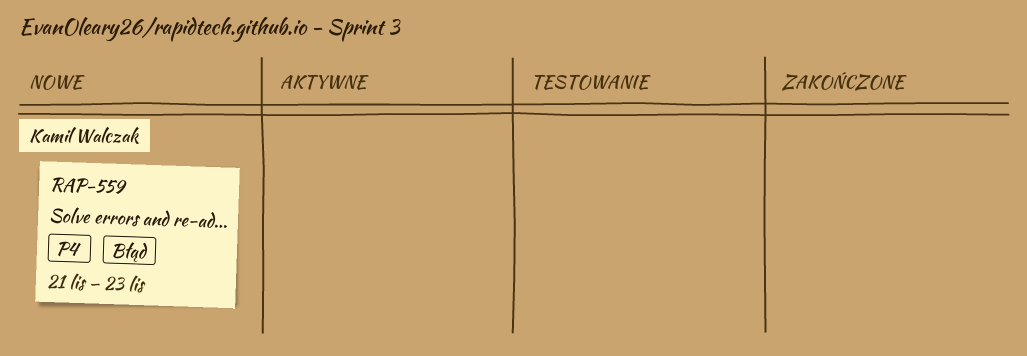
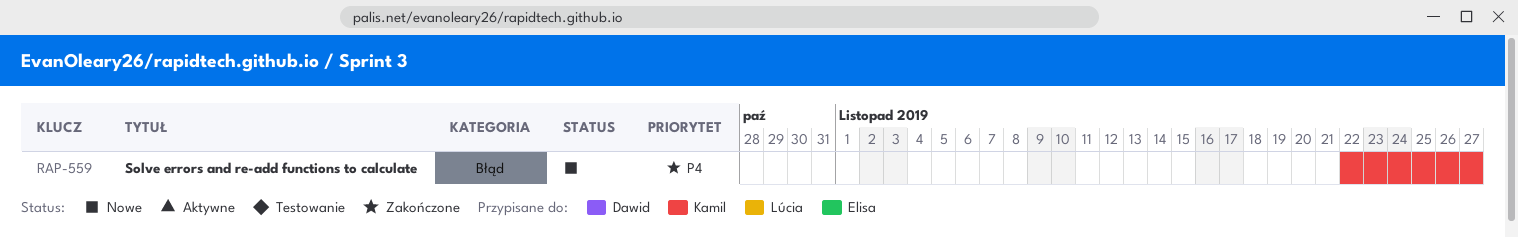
RAP-559, start: Nov 21 -> Nov 22
RAP-559, due: Nov 23 -> Nov 27

